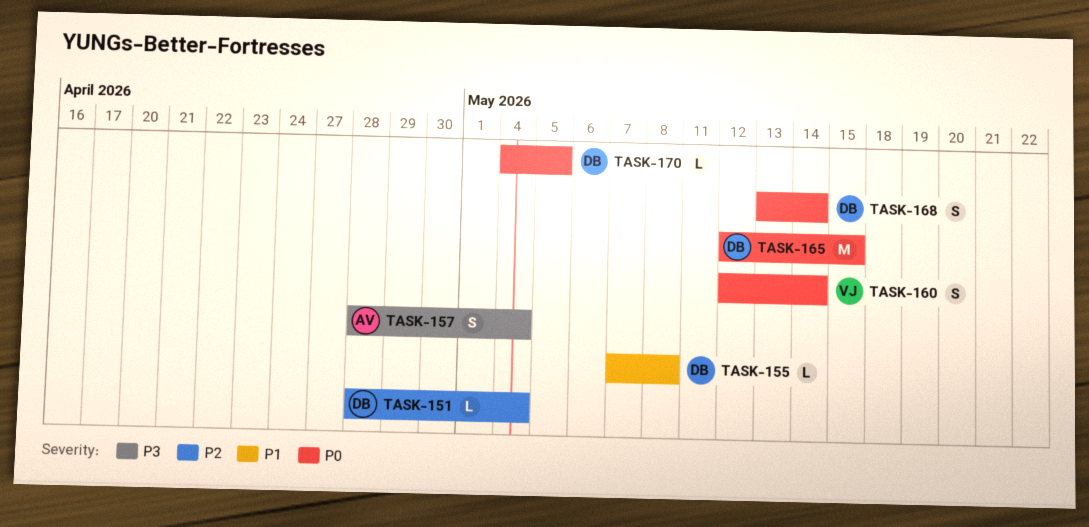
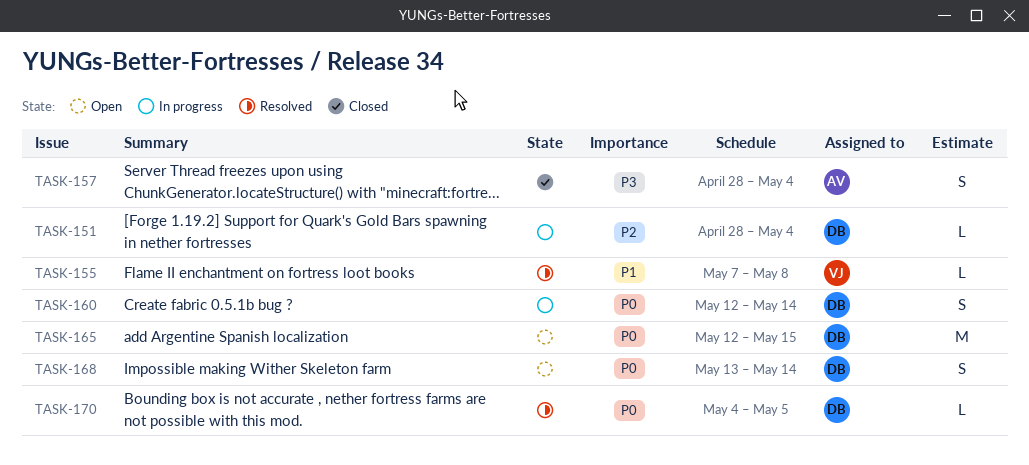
TASK-155, owner: DB -> VJ
TASK-160, owner: VJ -> DB

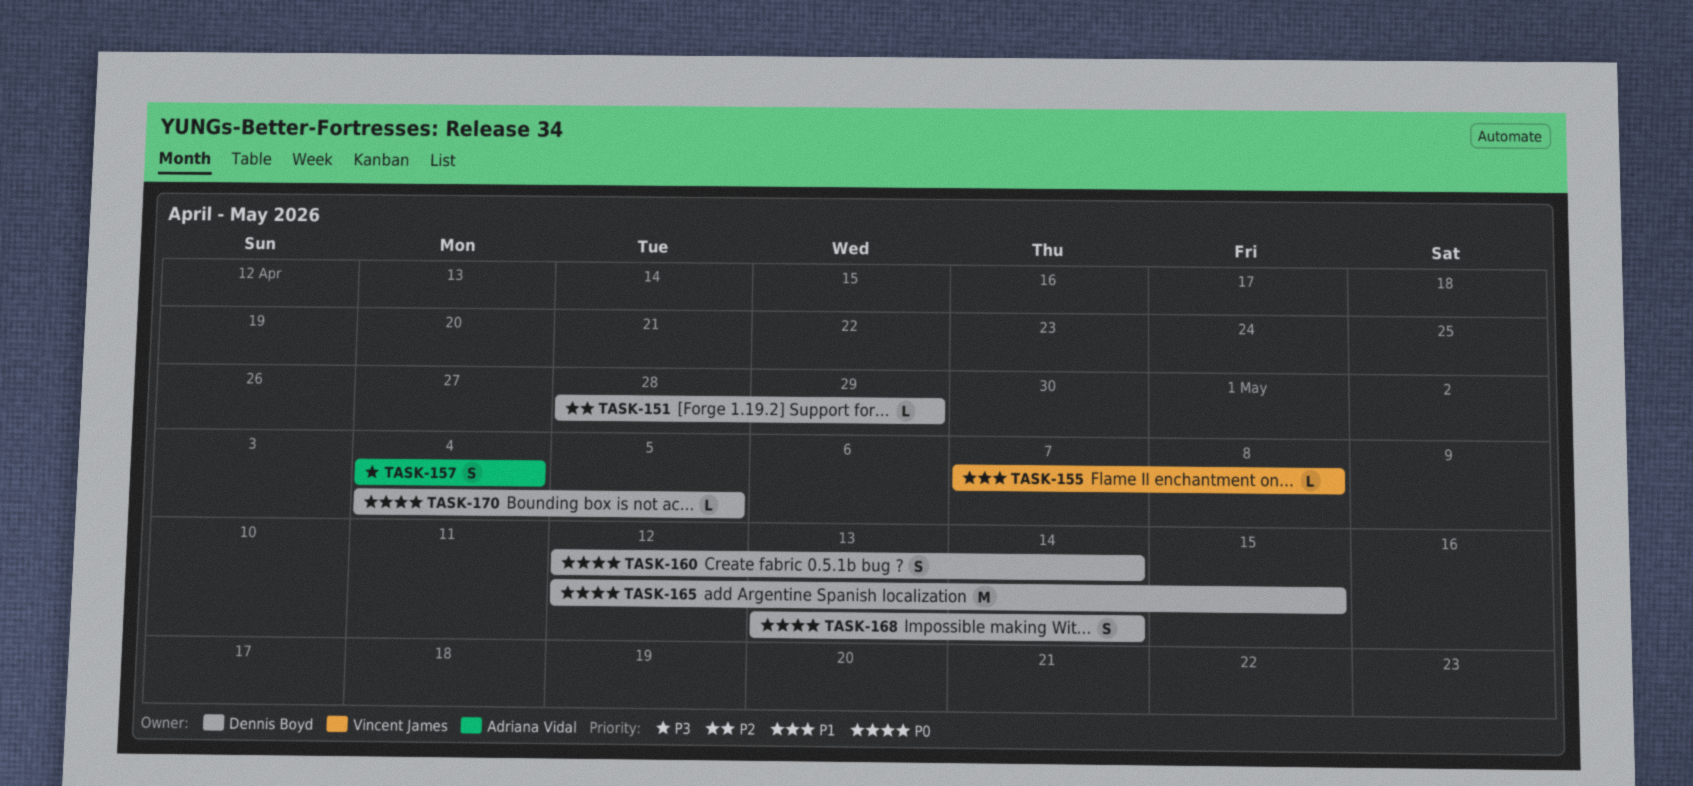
TASK-151, due: May 4 -> Apr 29
TASK-157, start: Apr 28 -> May 4

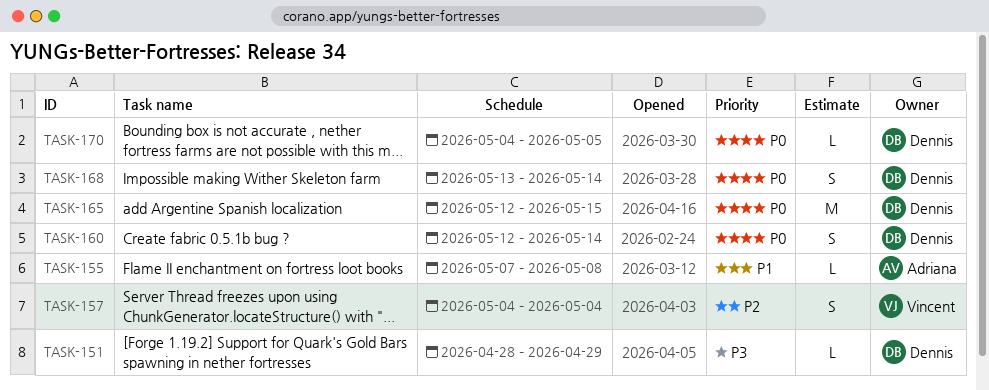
TASK-151, priority: P2 -> P3
TASK-155, owner: Vincent James -> Adriana Vidal
TASK-157, owner: Adriana Vidal -> Vincent James
TASK-157, priority: P3 -> P2

